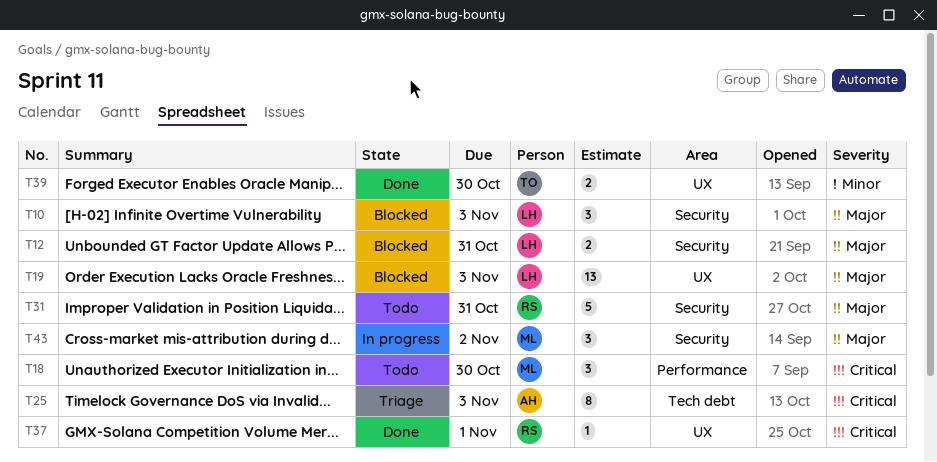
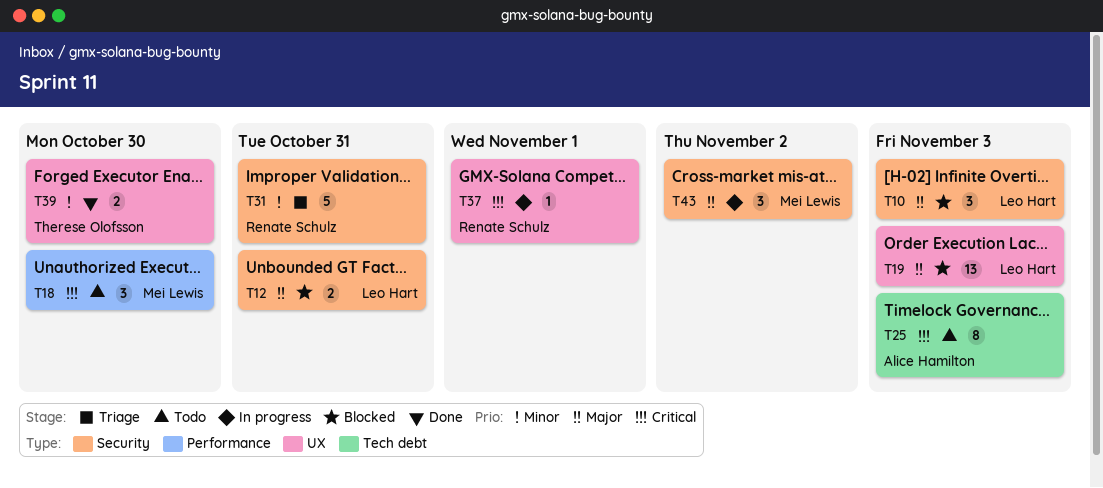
T25, status: Triage -> Todo
T31, status: Todo -> Triage
T31, priority: Major -> Minor
T37, status: Done -> In progress

